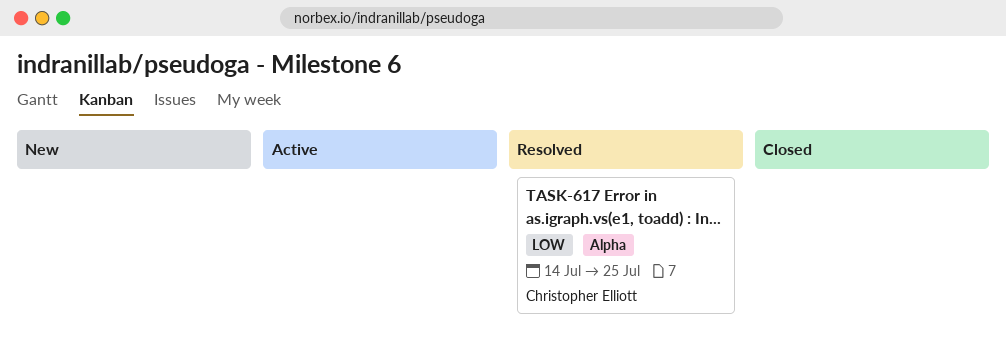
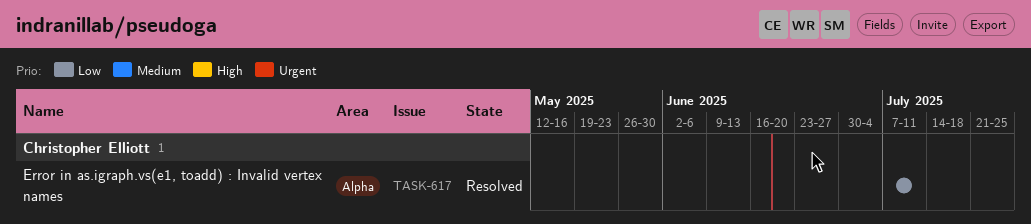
TASK-617, start: Jul 14 -> Jul 7
TASK-617, due: Jul 25 -> Jul 11

